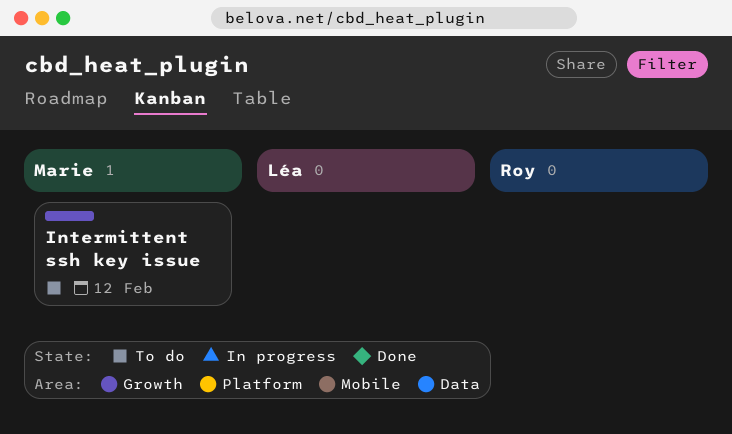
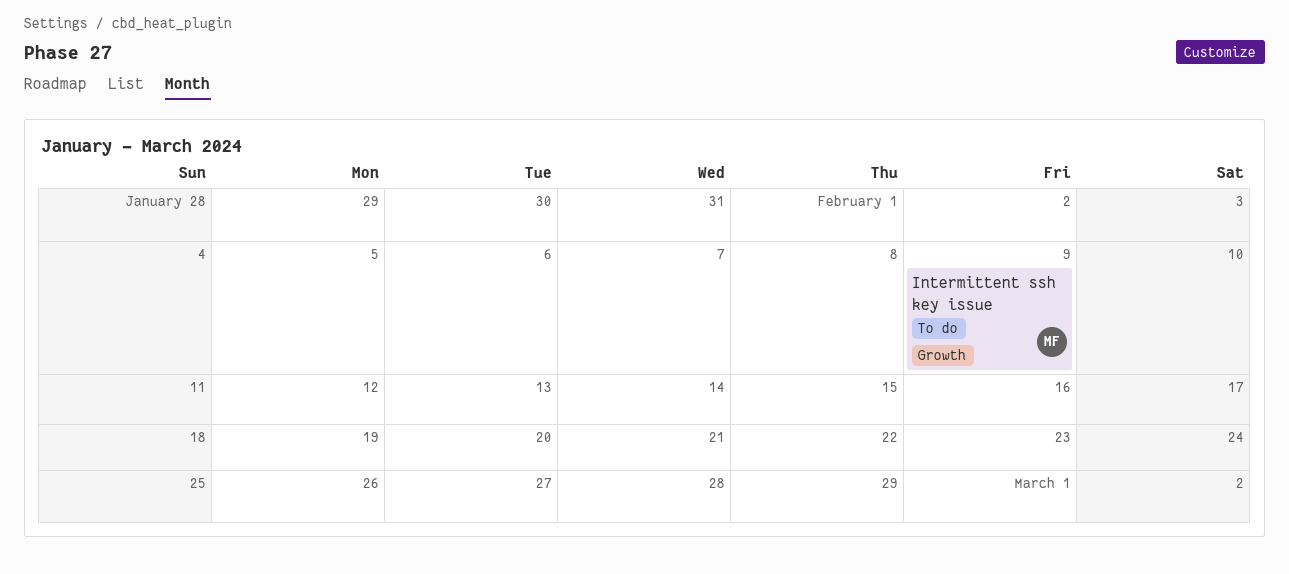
Intermittent ssh key issue, due: Feb 12 -> Feb 9

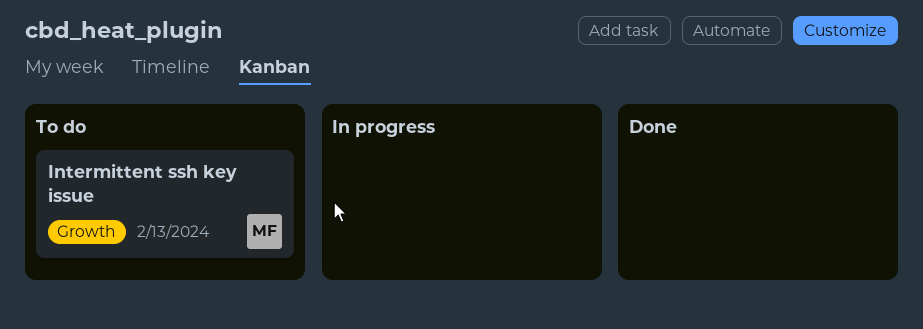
Intermittent ssh key issue, due: Feb 9 -> Feb 13

